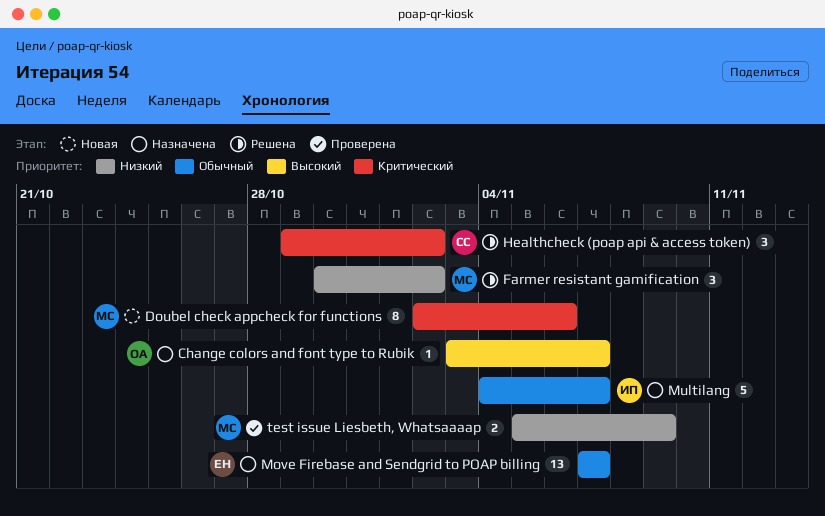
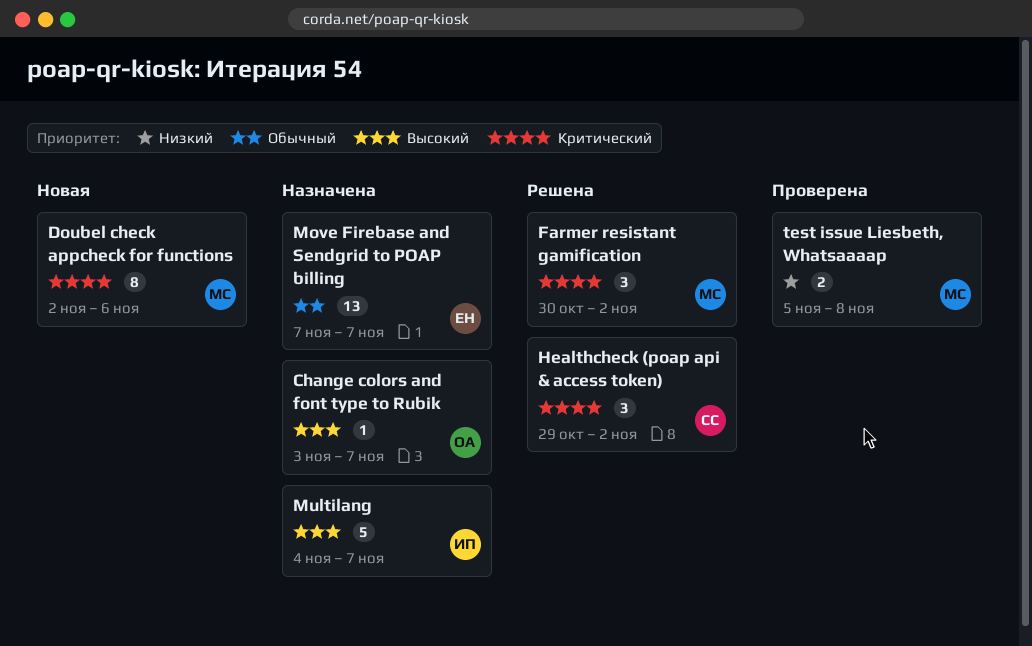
Farmer resistant gamification, priority: Низкий -> Критический
Multilang, priority: Обычный -> Высокий
test issue Liesbeth, Whatsaaaap, due: Nov 9 -> Nov 8

